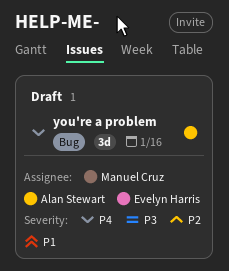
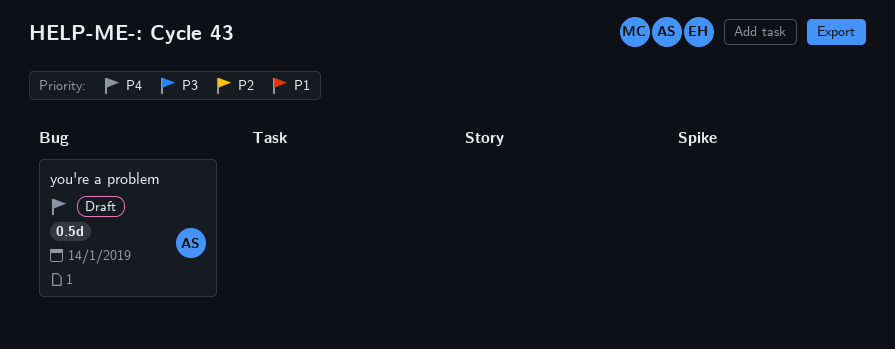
you're a problem, estimate: 3d -> 0.5d
you're a problem, due: Jan 16 -> Jan 14

